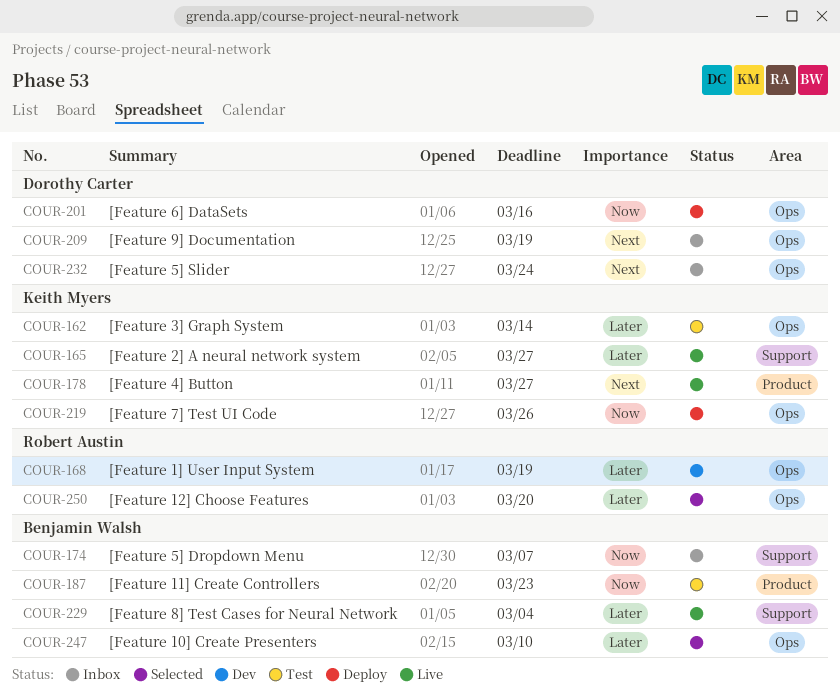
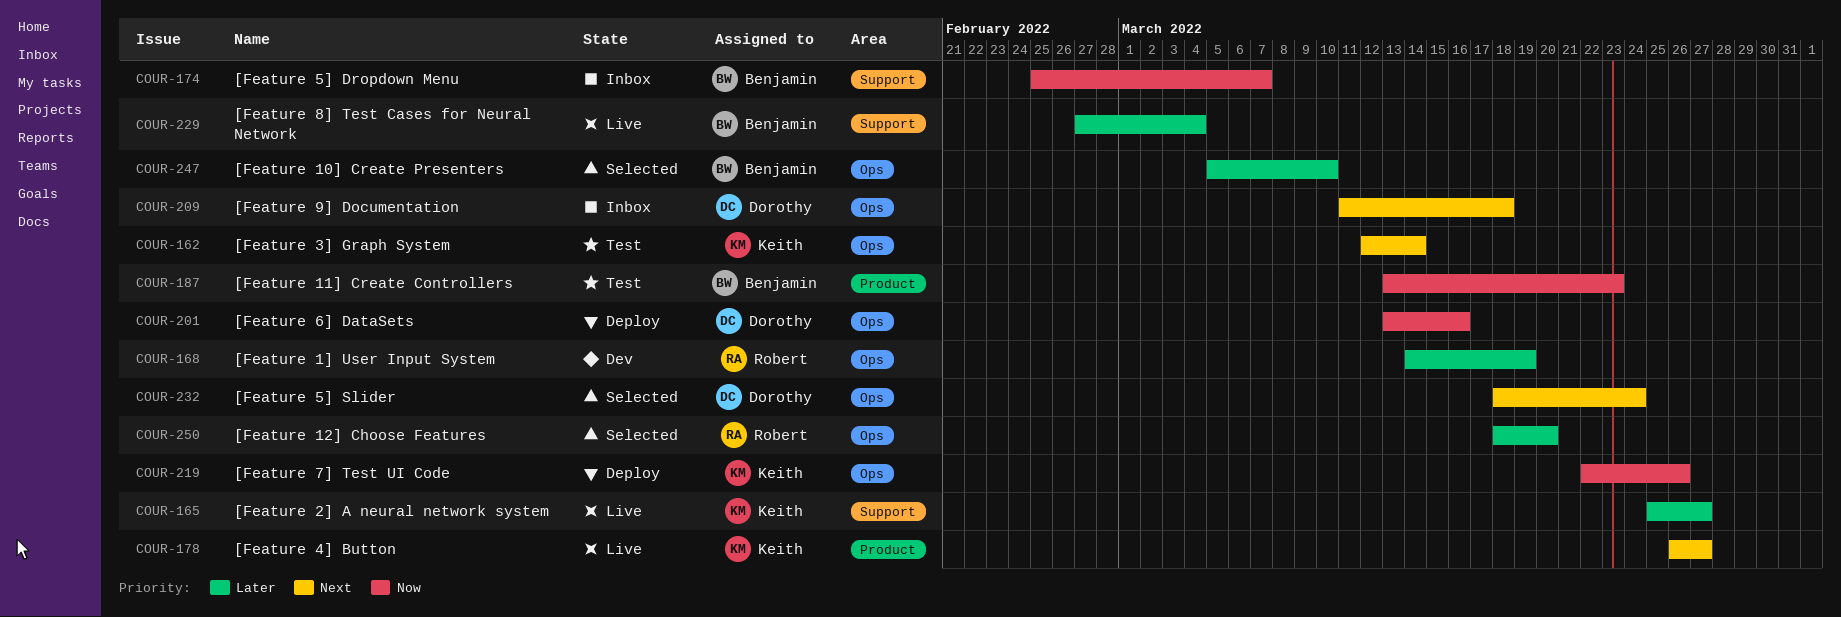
COUR-162, priority: Later -> Next
COUR-209, due: Mar 19 -> Mar 18
COUR-232, status: Inbox -> Selected

